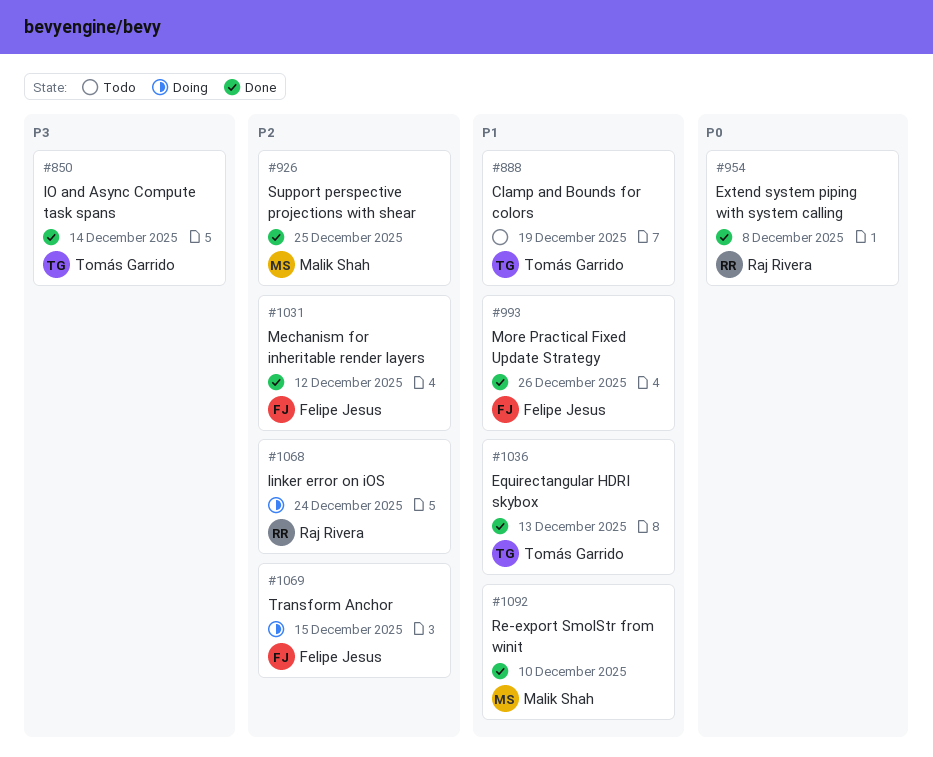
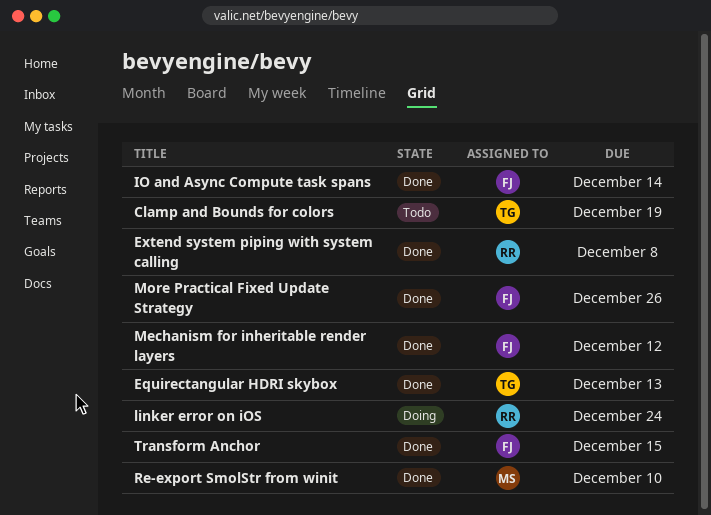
IO and Async Compute task spans, owner: Tomás Garrido -> Felipe Jesus
Support perspective projections with shear: present -> none
Transform Anchor, status: Doing -> Done

